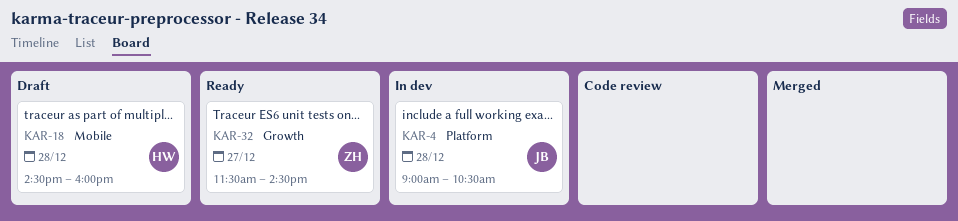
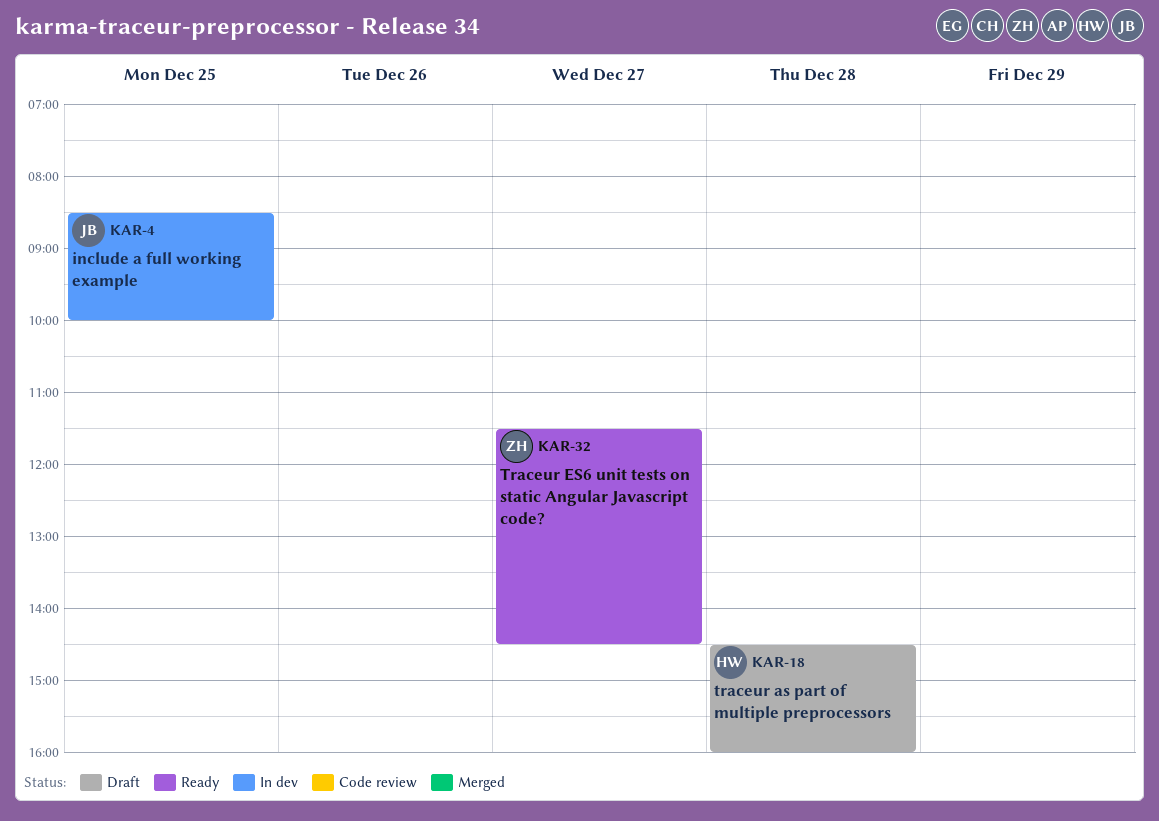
KAR-4, day: Dec 28 -> Dec 25
KAR-4, begins: 09:00 -> 08:30
KAR-4, ends: 10:30 -> 10:00

